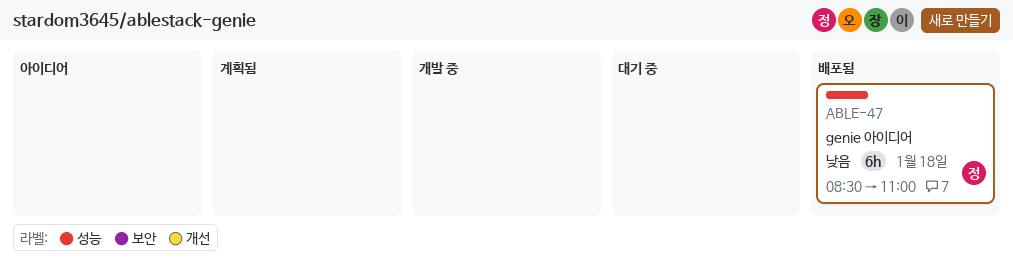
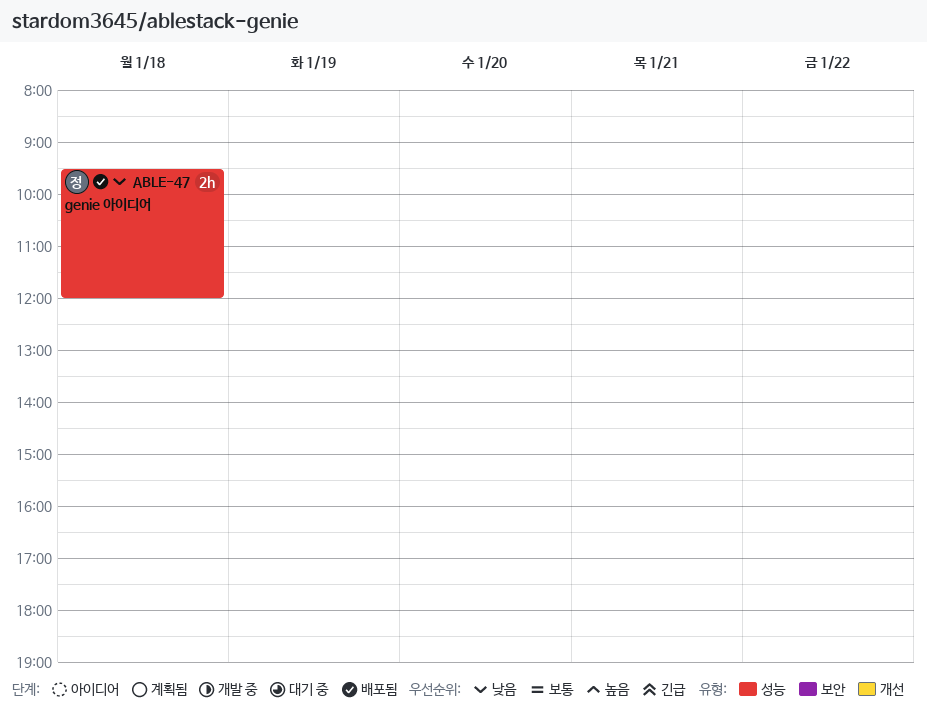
ABLE-47, estimate: 6h -> 2h
ABLE-47, begins: 08:30 -> 09:30
ABLE-47, ends: 11:00 -> 12:00

